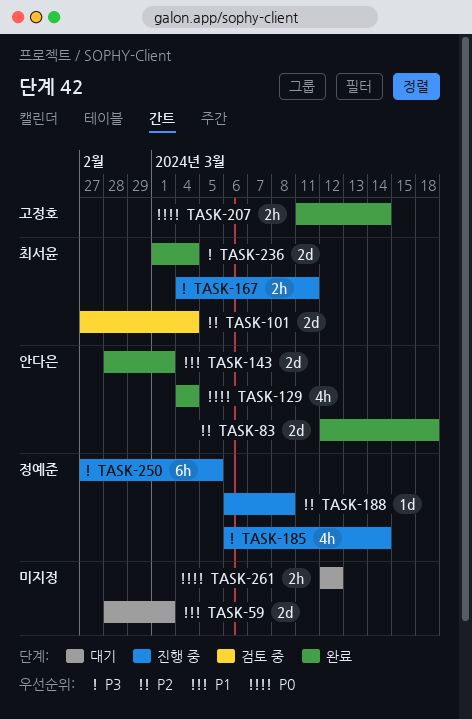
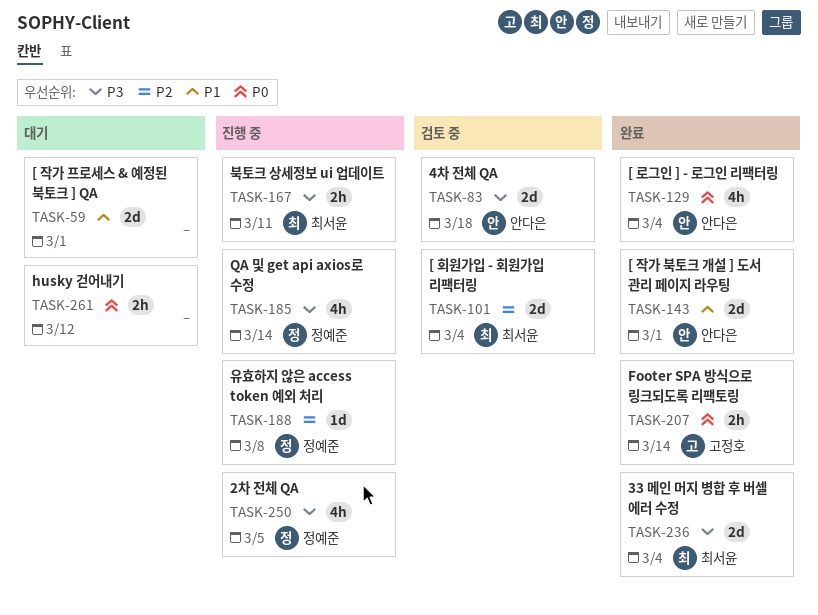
TASK-83, status: 완료 -> 검토 중
TASK-83, priority: P2 -> P3
TASK-250, estimate: 6h -> 4h

